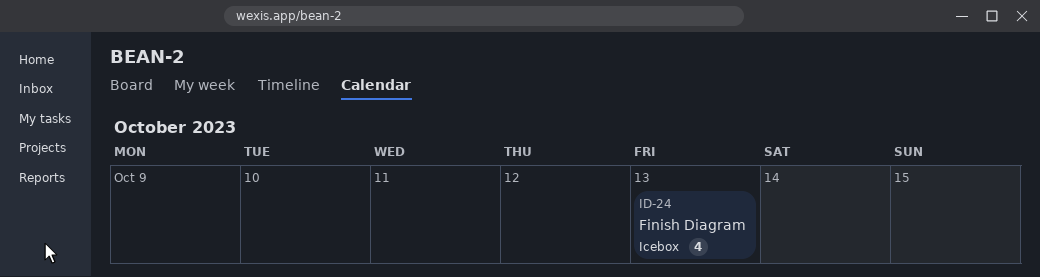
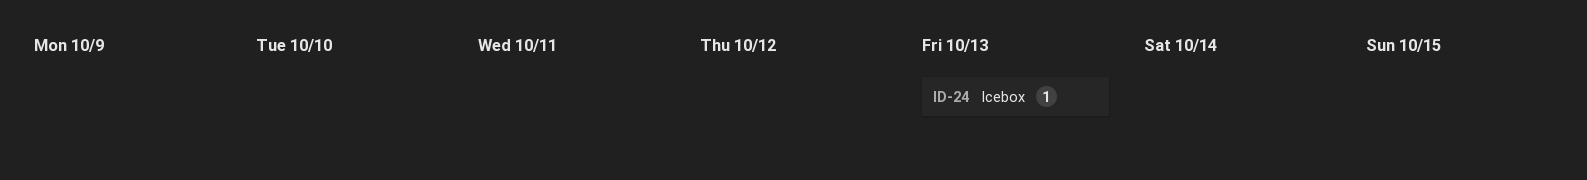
ID-24, estimate: 4 -> 1

